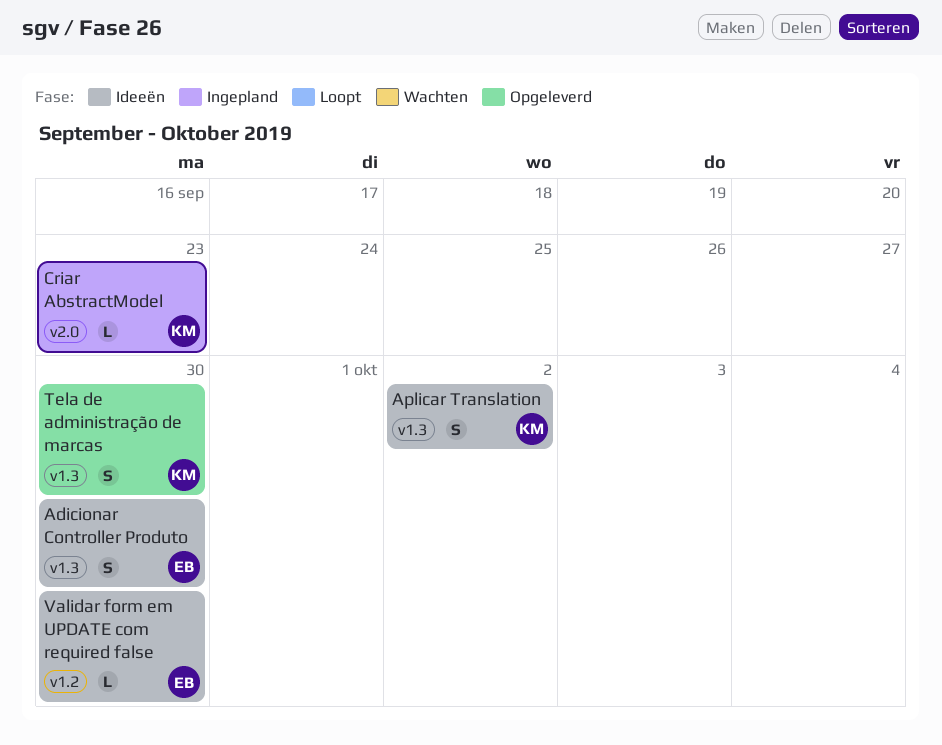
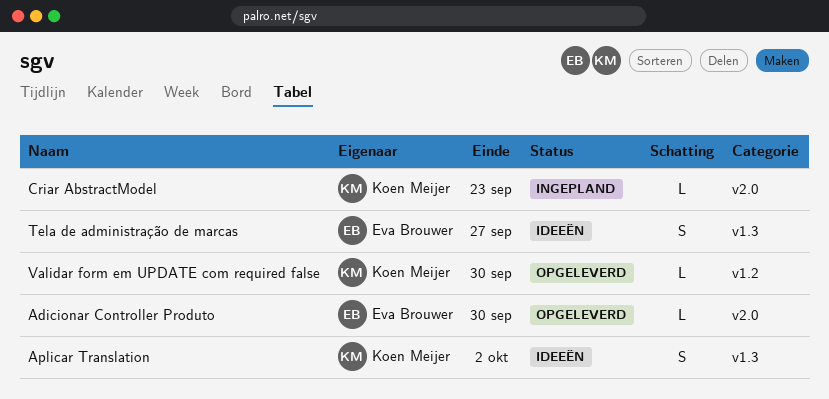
Adicionar Controller Produto, status: Ideeën -> Opgeleverd
Adicionar Controller Produto, label: v1.3 -> v2.0
Adicionar Controller Produto, estimate: S -> L
Tela de administração de marcas, status: Opgeleverd -> Ideeën
Tela de administração de marcas, owner: Koen Meijer -> Eva Brouwer
Tela de administração de marcas, due: Sep 30 -> Sep 27
Validar form em UPDATE com required false, status: Ideeën -> Opgeleverd
Validar form em UPDATE com required false, owner: Eva Brouwer -> Koen Meijer

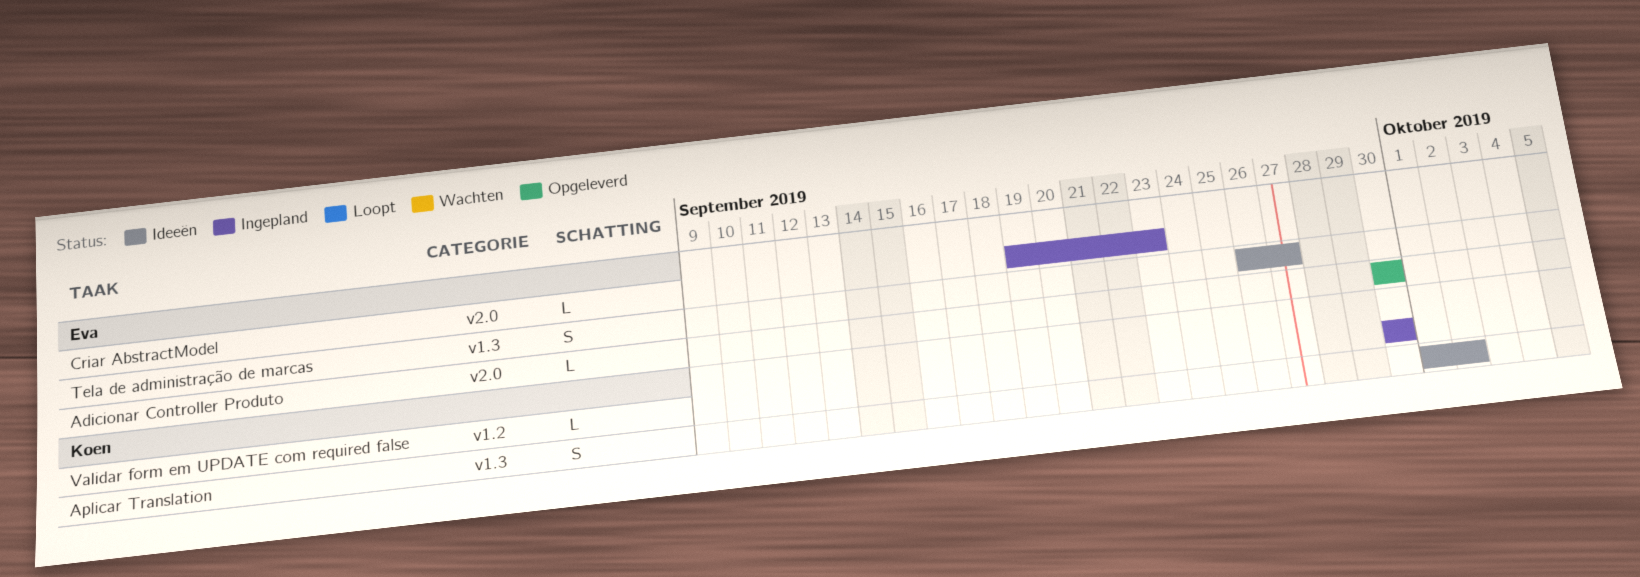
Criar AbstractModel, owner: Koen Meijer -> Eva Brouwer
Validar form em UPDATE com required false, status: Opgeleverd -> Ingepland

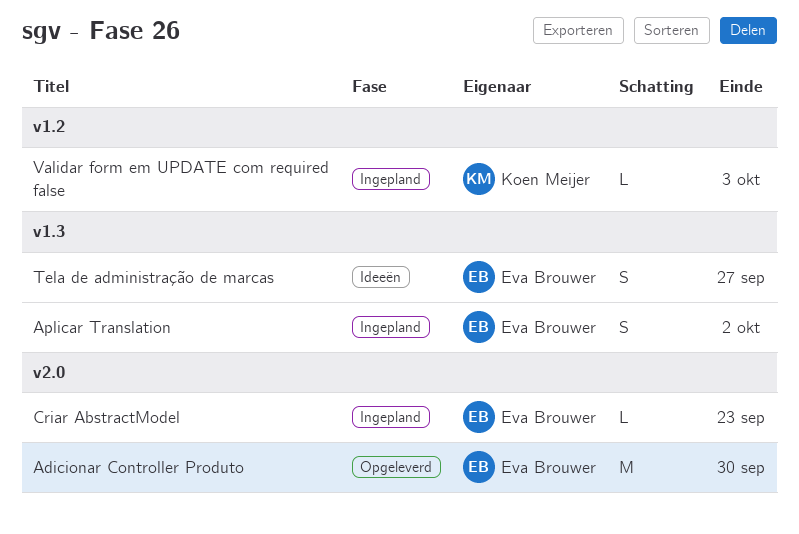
Adicionar Controller Produto, estimate: L -> M
Aplicar Translation, status: Ideeën -> Ingepland
Aplicar Translation, owner: Koen Meijer -> Eva Brouwer
Validar form em UPDATE com required false, due: Sep 30 -> Oct 3

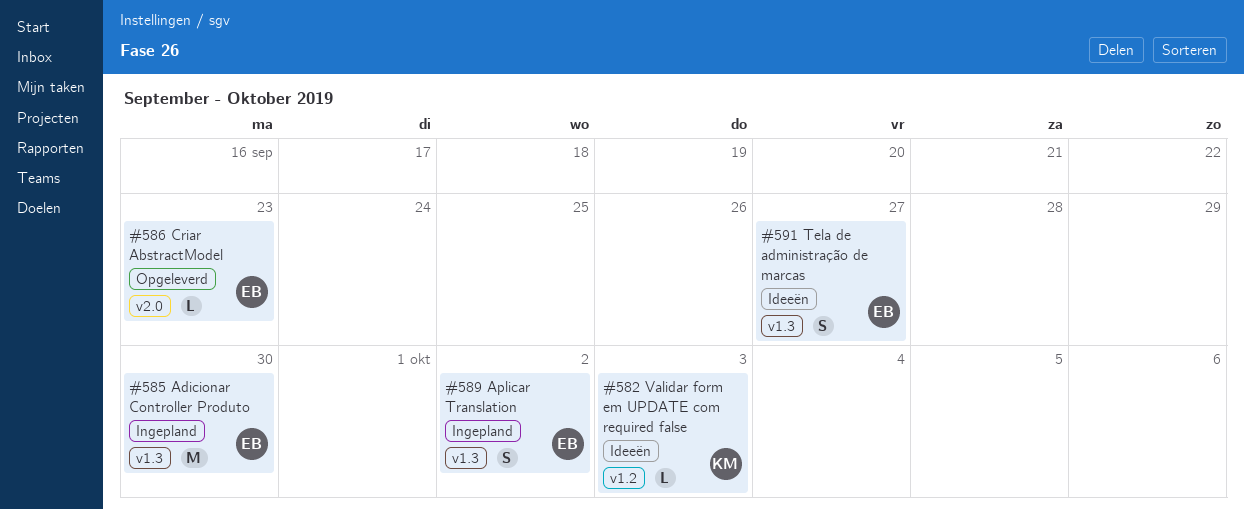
Adicionar Controller Produto, status: Opgeleverd -> Ingepland
Adicionar Controller Produto, label: v2.0 -> v1.3
Criar AbstractModel, status: Ingepland -> Opgeleverd
Validar form em UPDATE com required false, status: Ingepland -> Ideeën

